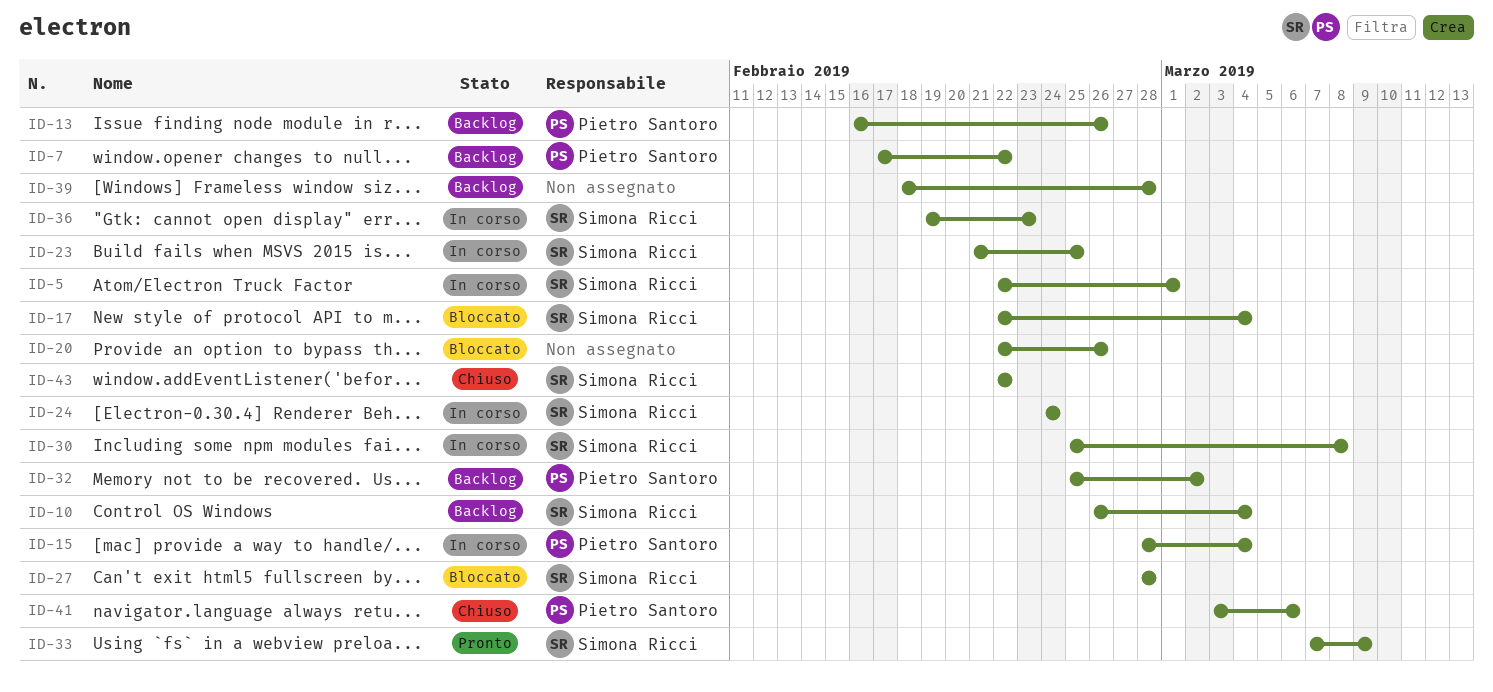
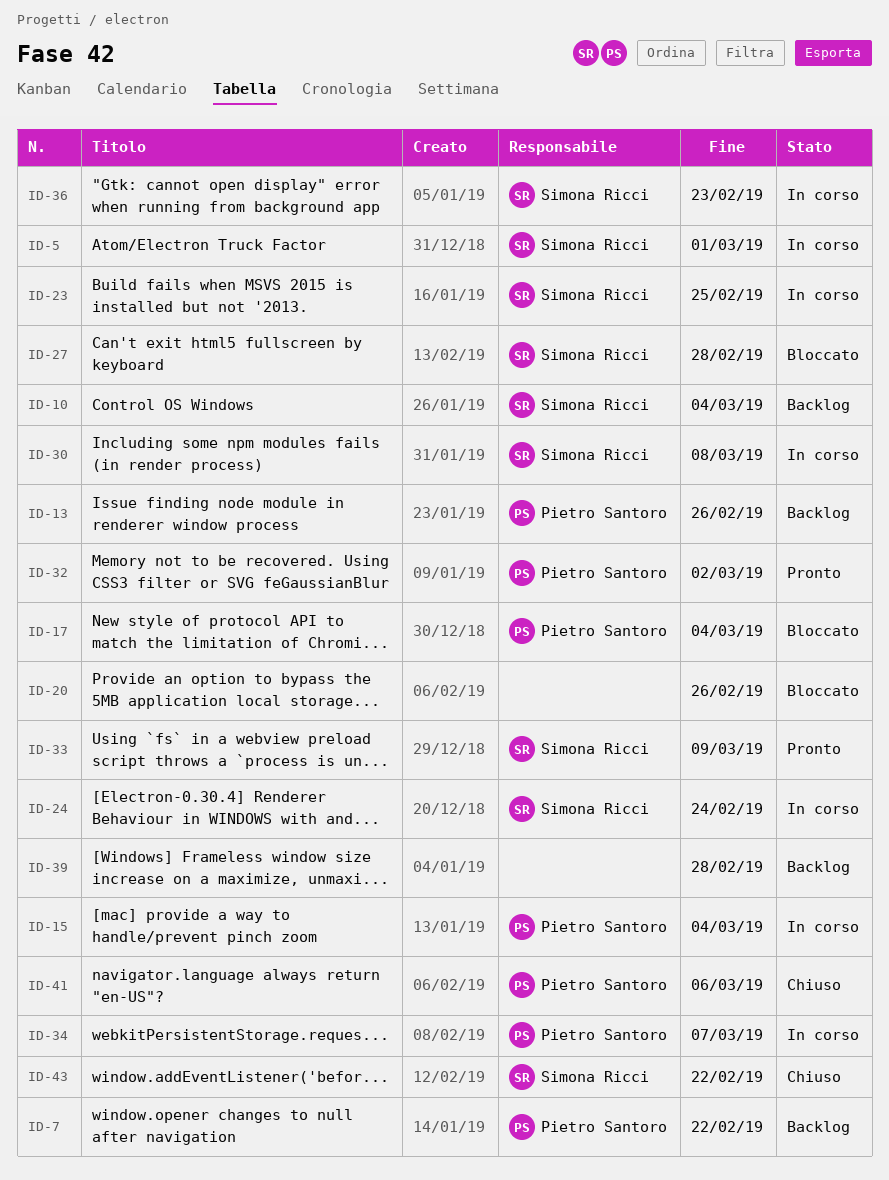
ID-17, owner: Simona Ricci -> Pietro Santoro
ID-32, status: Backlog -> Pronto
ID-34: none -> present

